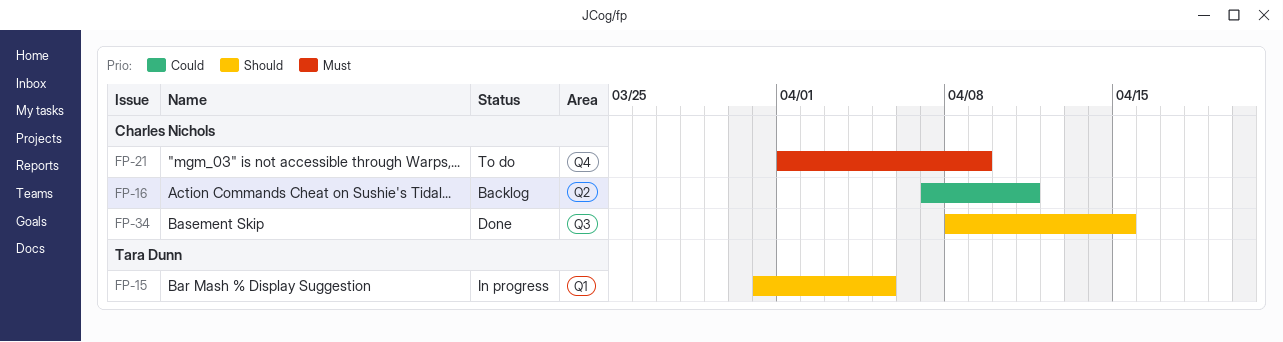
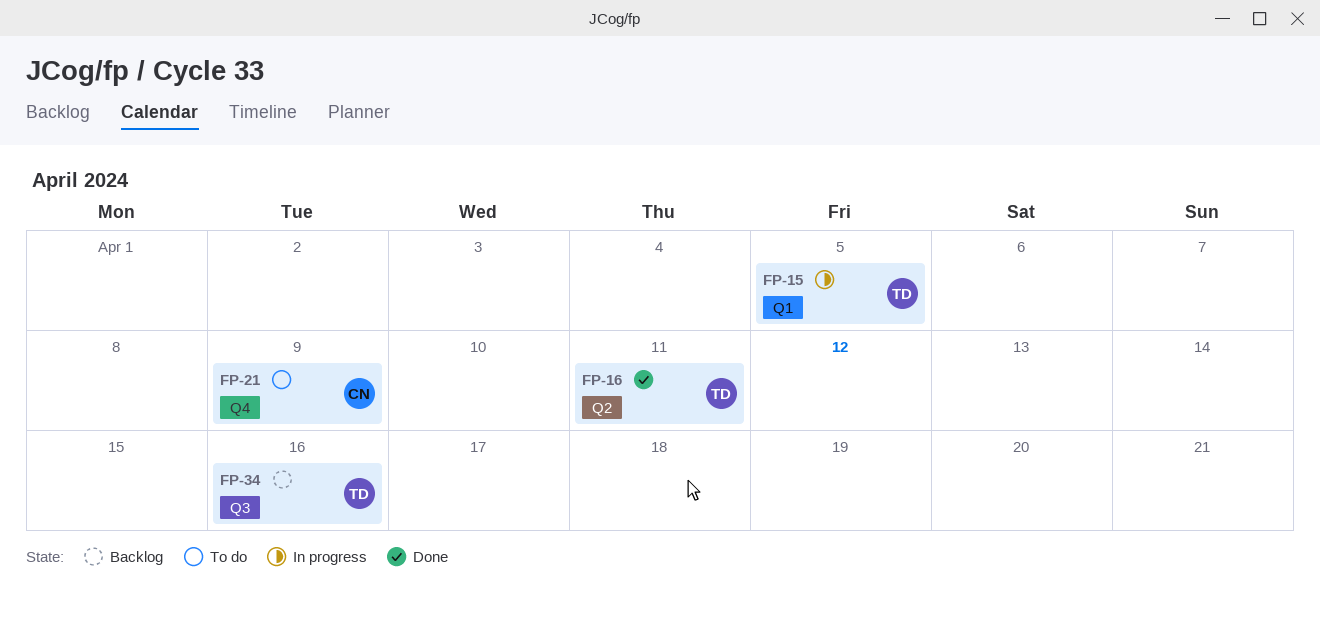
FP-16, status: Backlog -> Done
FP-16, owner: Charles Nichols -> Tara Dunn
FP-34, status: Done -> Backlog
FP-34, owner: Charles Nichols -> Tara Dunn
FP-34, due: Apr 15 -> Apr 16

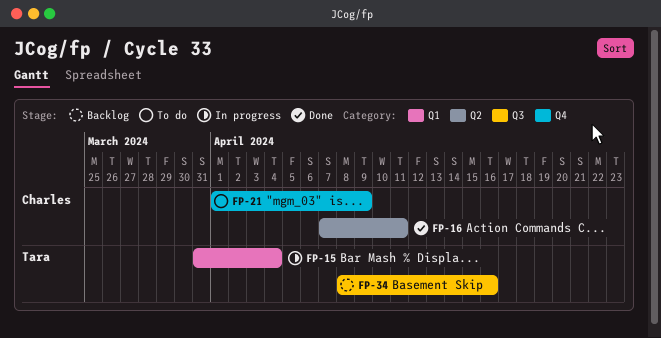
FP-15, due: Apr 5 -> Apr 4
FP-16, owner: Tara -> Charles

